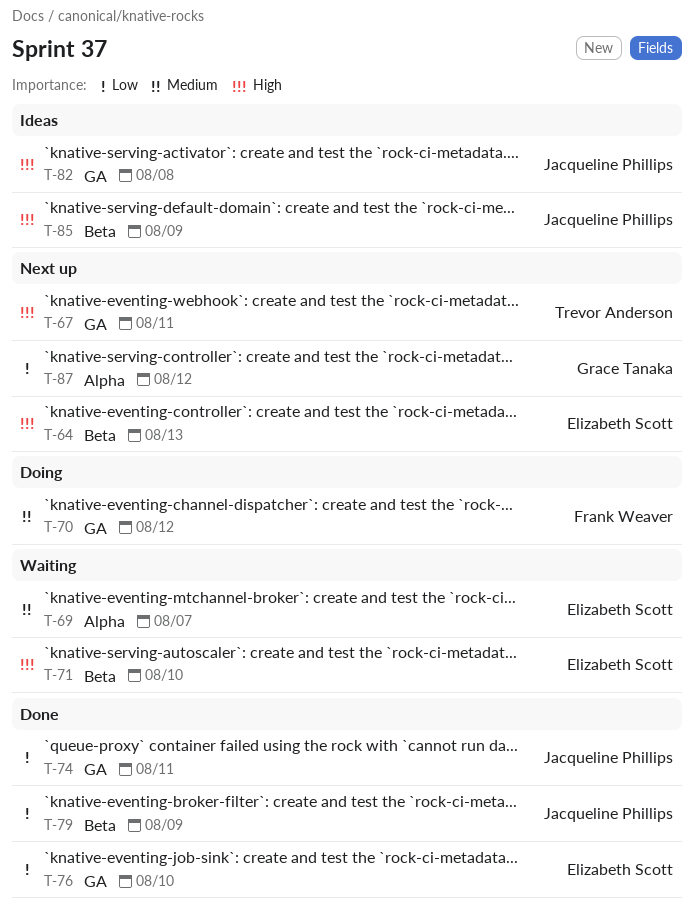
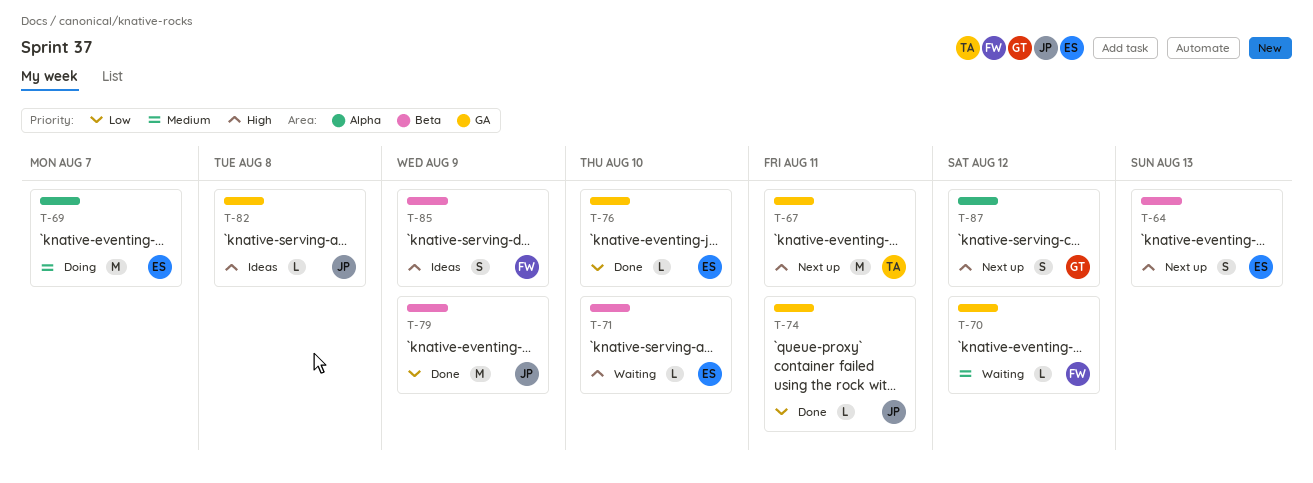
T-69, status: Waiting -> Doing
T-70, status: Doing -> Waiting
T-85, owner: Jacqueline Phillips -> Frank Weaver
T-87, priority: Low -> High

